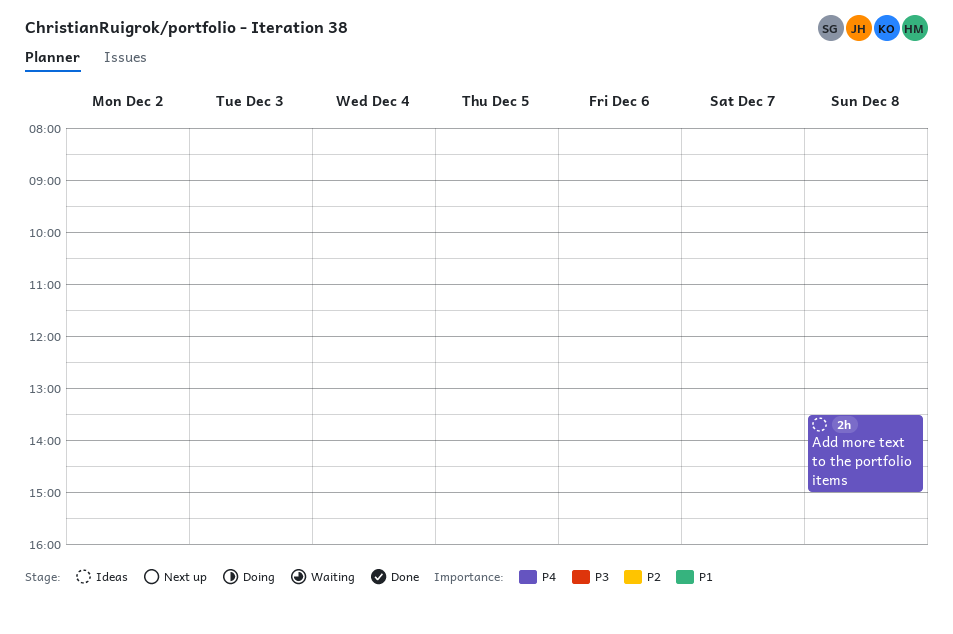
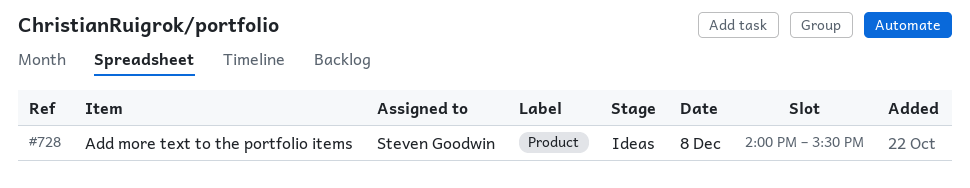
Add more text to the portfolio items, begins: 13:30 -> 14:00
Add more text to the portfolio items, ends: 15:00 -> 15:30

